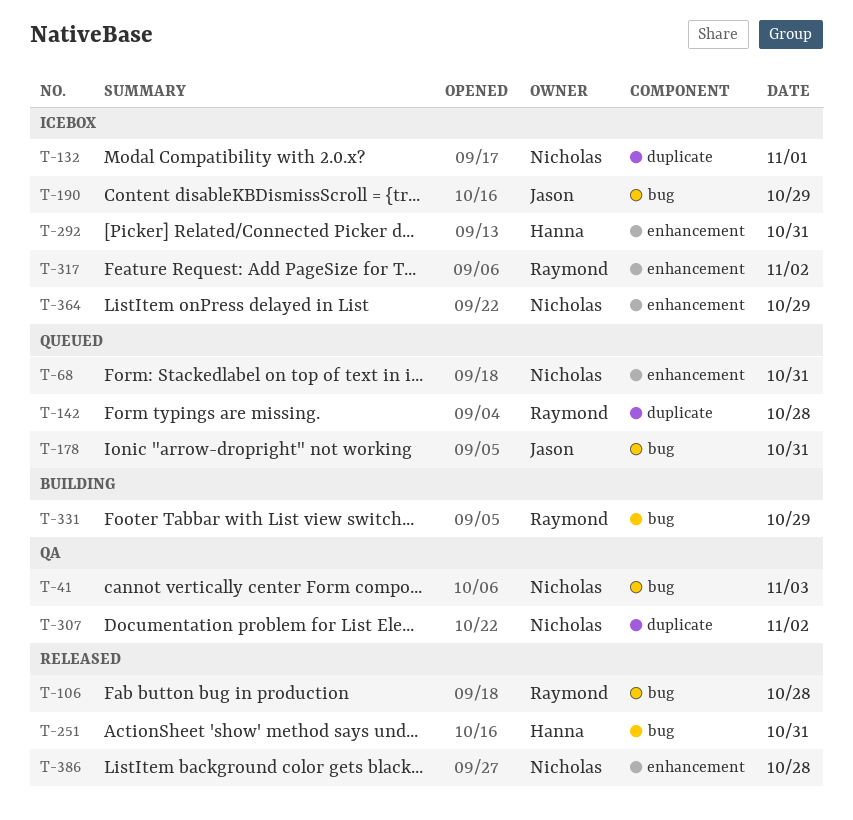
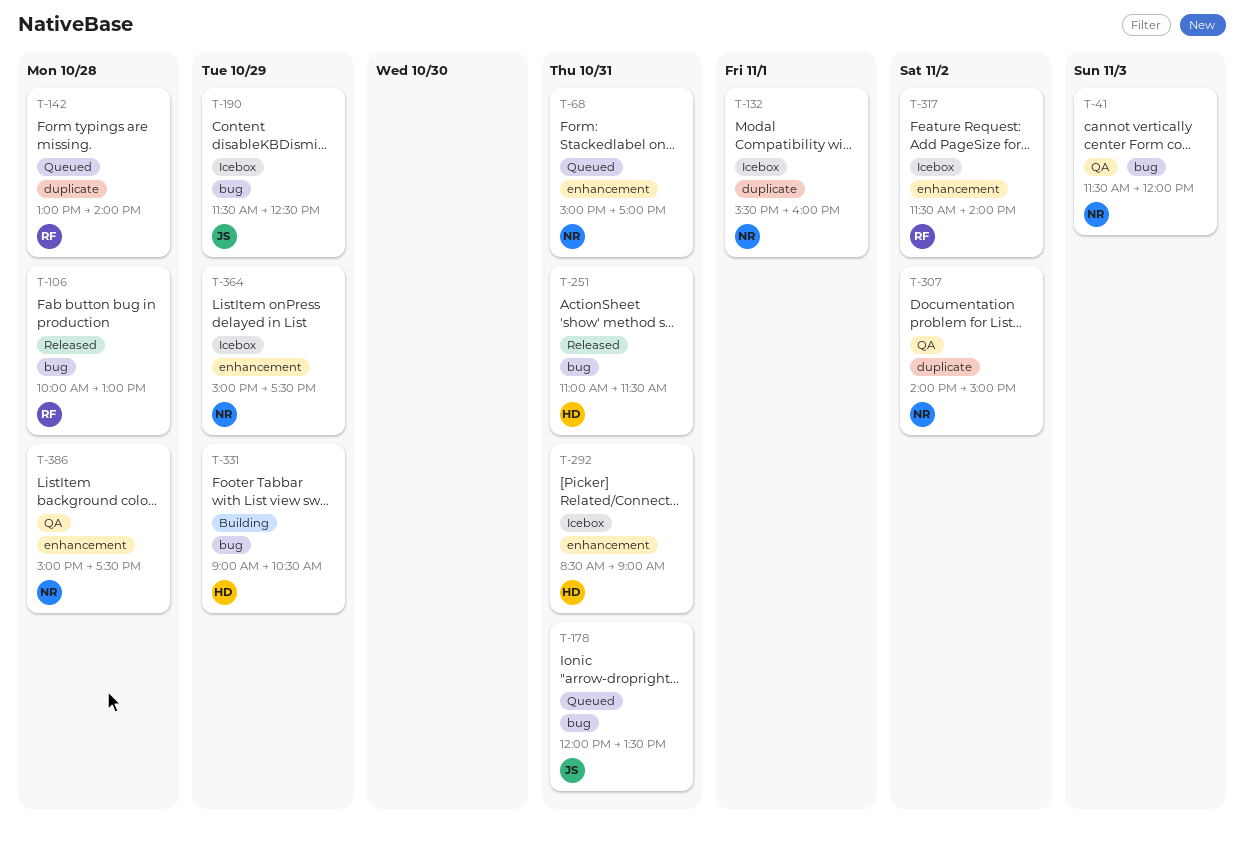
T-331, owner: Raymond -> Hanna
T-386, status: Released -> QA

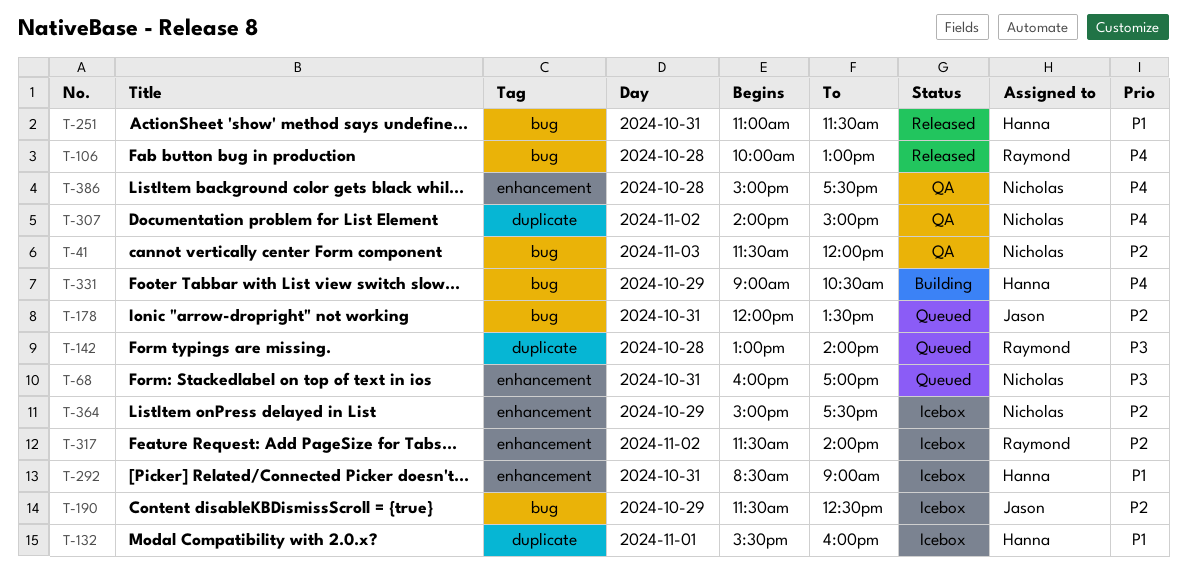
T-68, begins: 15:00 -> 16:00
T-132, owner: Nicholas -> Hanna

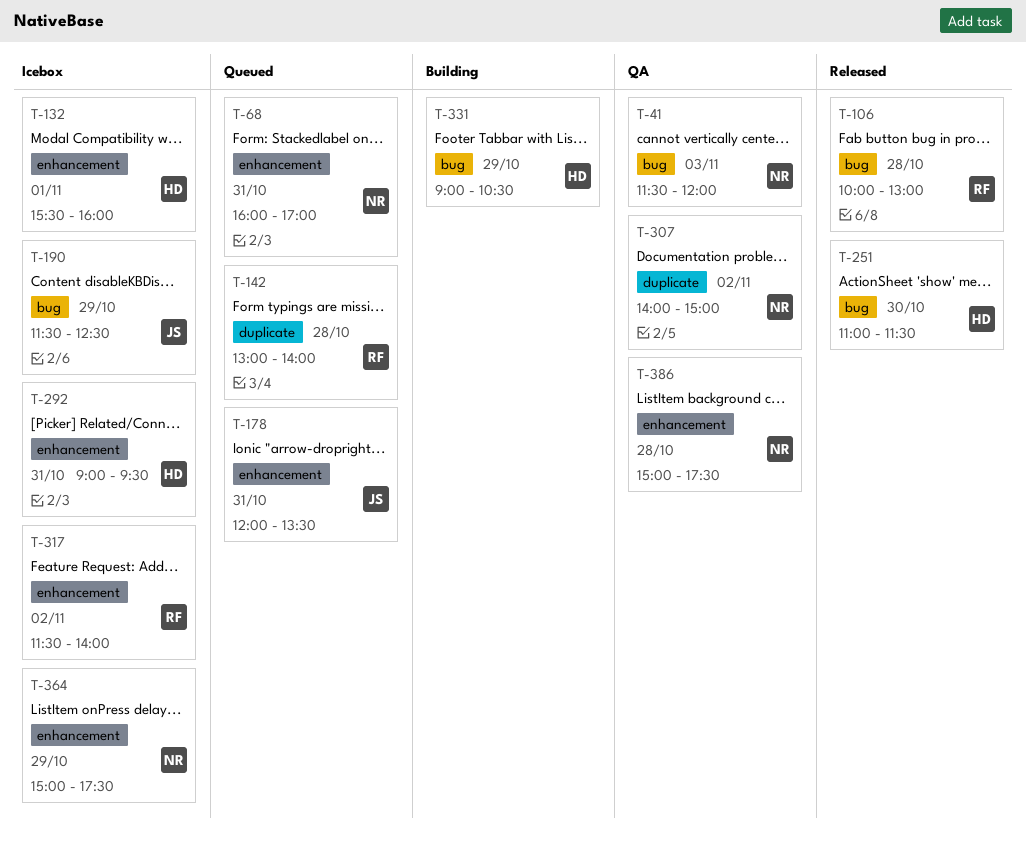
T-132, label: duplicate -> enhancement
T-178, label: bug -> enhancement
T-251, day: Oct 31 -> Oct 30
T-292, begins: 08:30 -> 09:00
T-292, ends: 09:00 -> 09:30

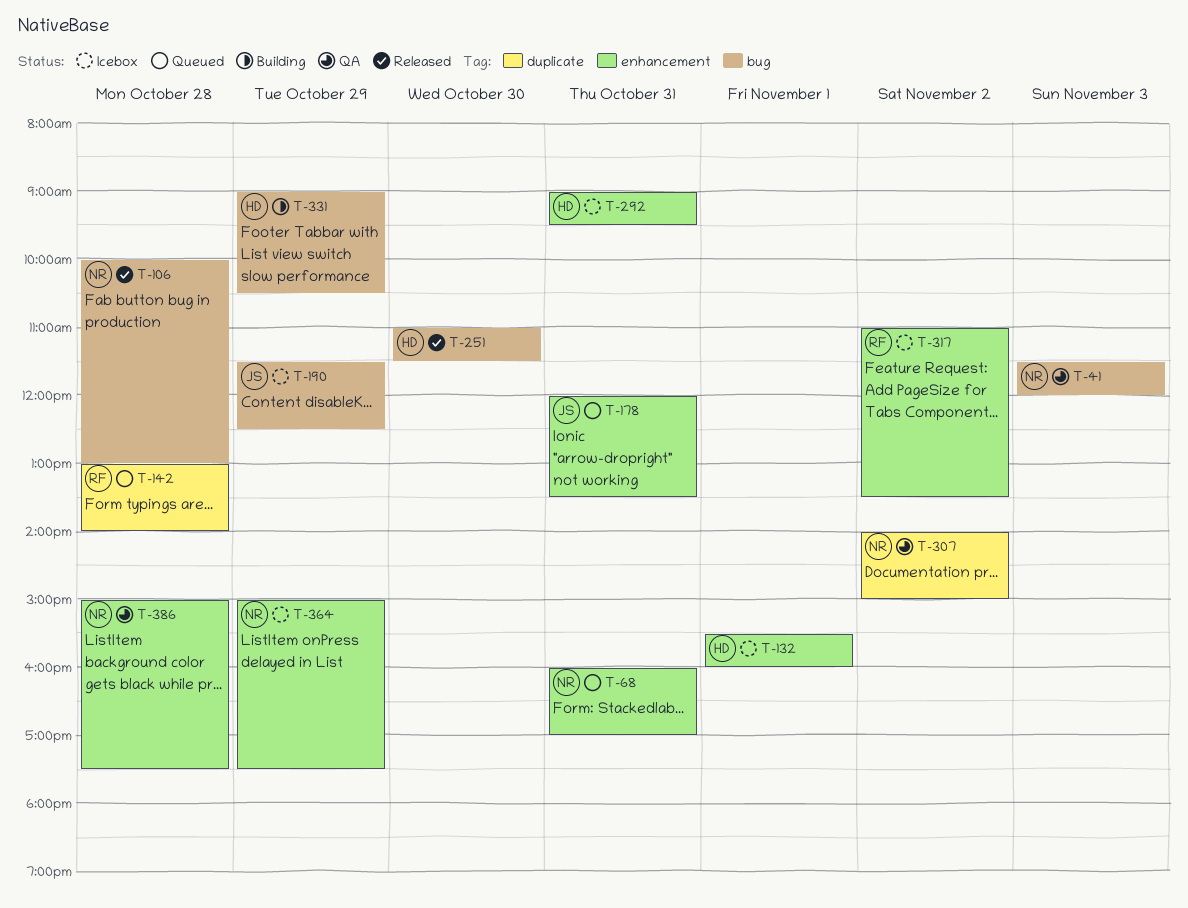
T-106, owner: RF -> NR
T-317, begins: 11:30 -> 11:00
T-317, ends: 14:00 -> 13:30

